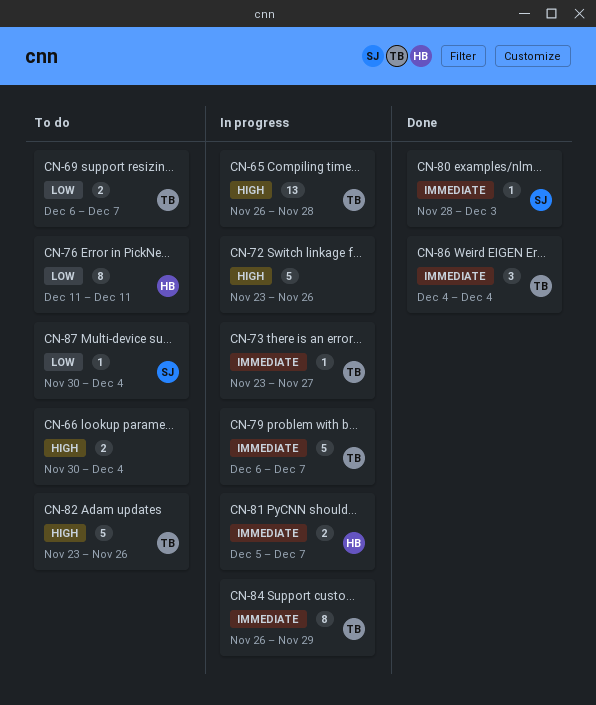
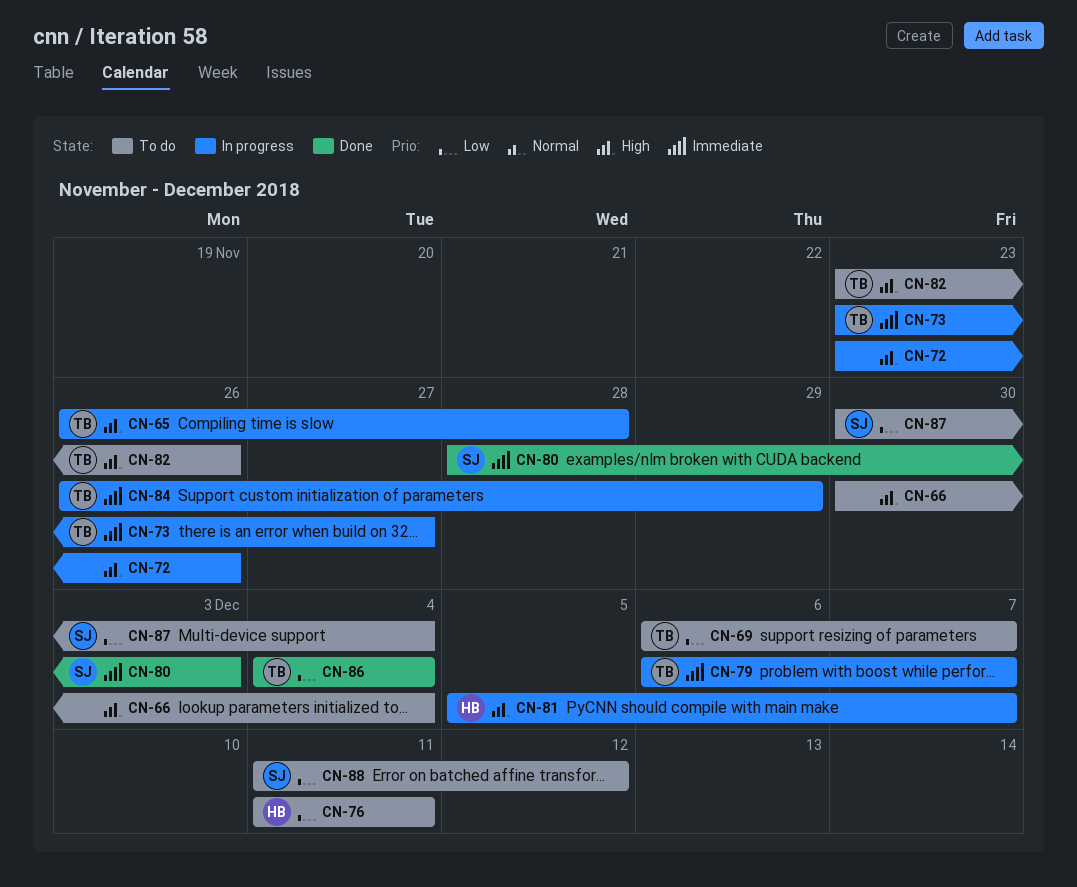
CN-81, priority: Immediate -> High
CN-86, priority: Immediate -> Low
CN-88: none -> present

